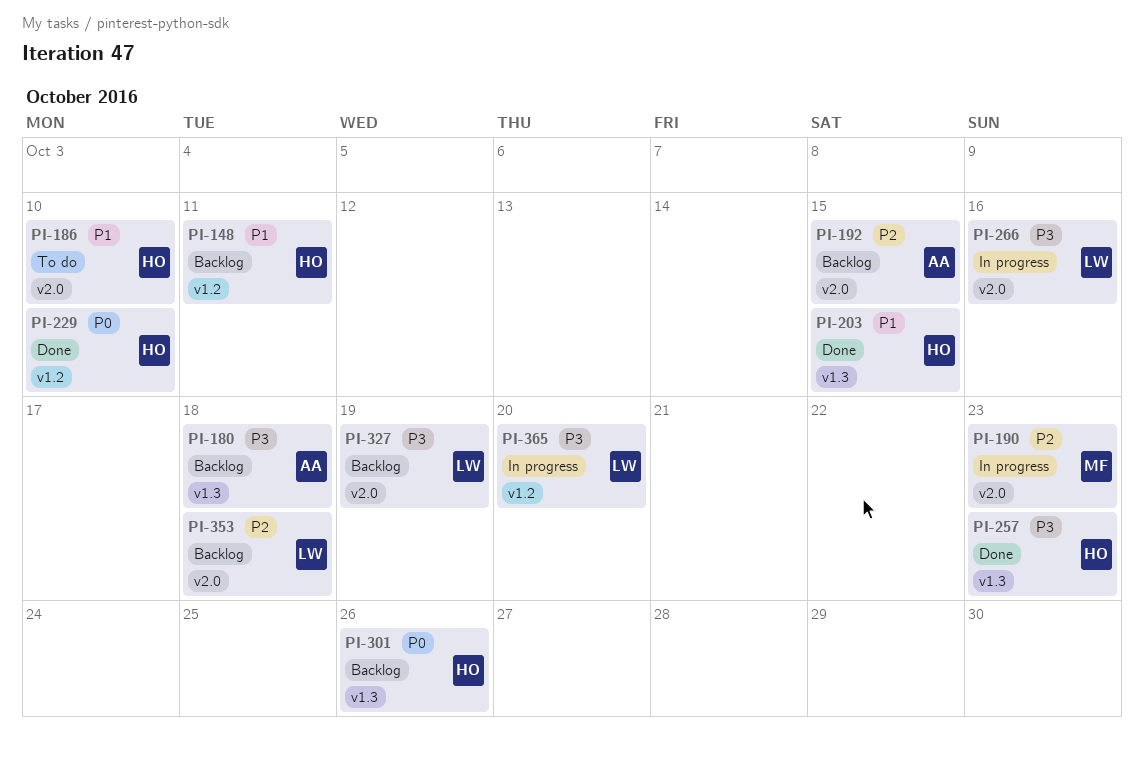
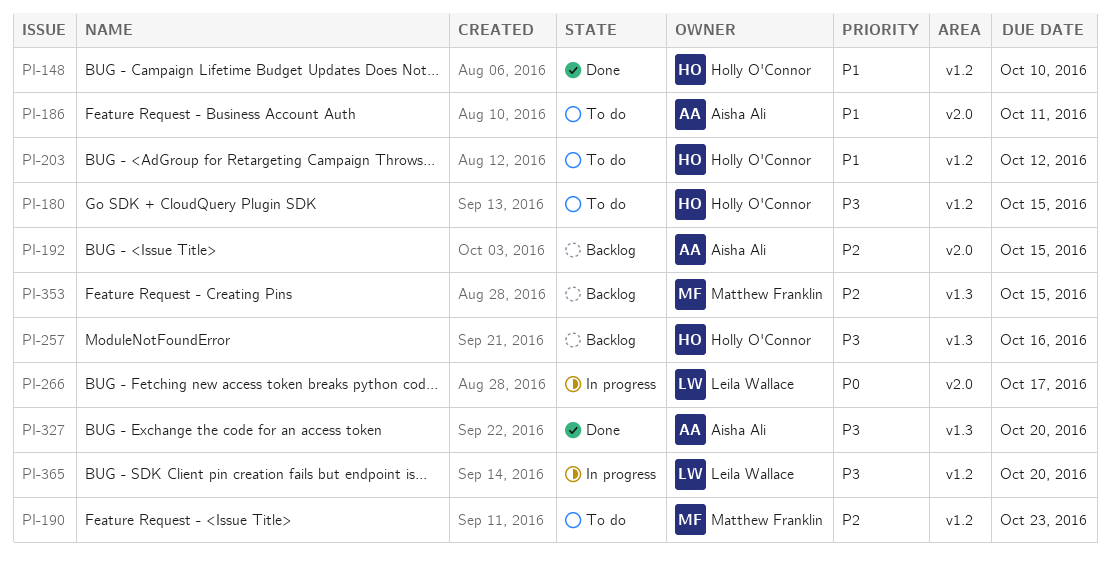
PI-148, status: Backlog -> Done
PI-148, due: Oct 11 -> Oct 10
PI-180, status: Backlog -> To do
PI-180, owner: Aisha Ali -> Holly O'Connor
PI-180, label: v1.3 -> v1.2
PI-180, due: Oct 18 -> Oct 15
PI-186, owner: Holly O'Connor -> Aisha Ali
PI-186, due: Oct 10 -> Oct 11
PI-190, status: In progress -> To do
PI-190, label: v2.0 -> v1.2
PI-203, status: Done -> To do
PI-203, label: v1.3 -> v1.2
PI-203, due: Oct 15 -> Oct 12
PI-229: present -> none
PI-257, status: Done -> Backlog
PI-257, due: Oct 23 -> Oct 16
PI-266, priority: P3 -> P0
PI-266, due: Oct 16 -> Oct 17
PI-301: present -> none
PI-327, status: Backlog -> Done
PI-327, owner: Leila Wallace -> Aisha Ali
PI-327, label: v2.0 -> v1.3
PI-327, due: Oct 19 -> Oct 20
PI-353, owner: Leila Wallace -> Matthew Franklin
PI-353, label: v2.0 -> v1.3
PI-353, due: Oct 18 -> Oct 15

